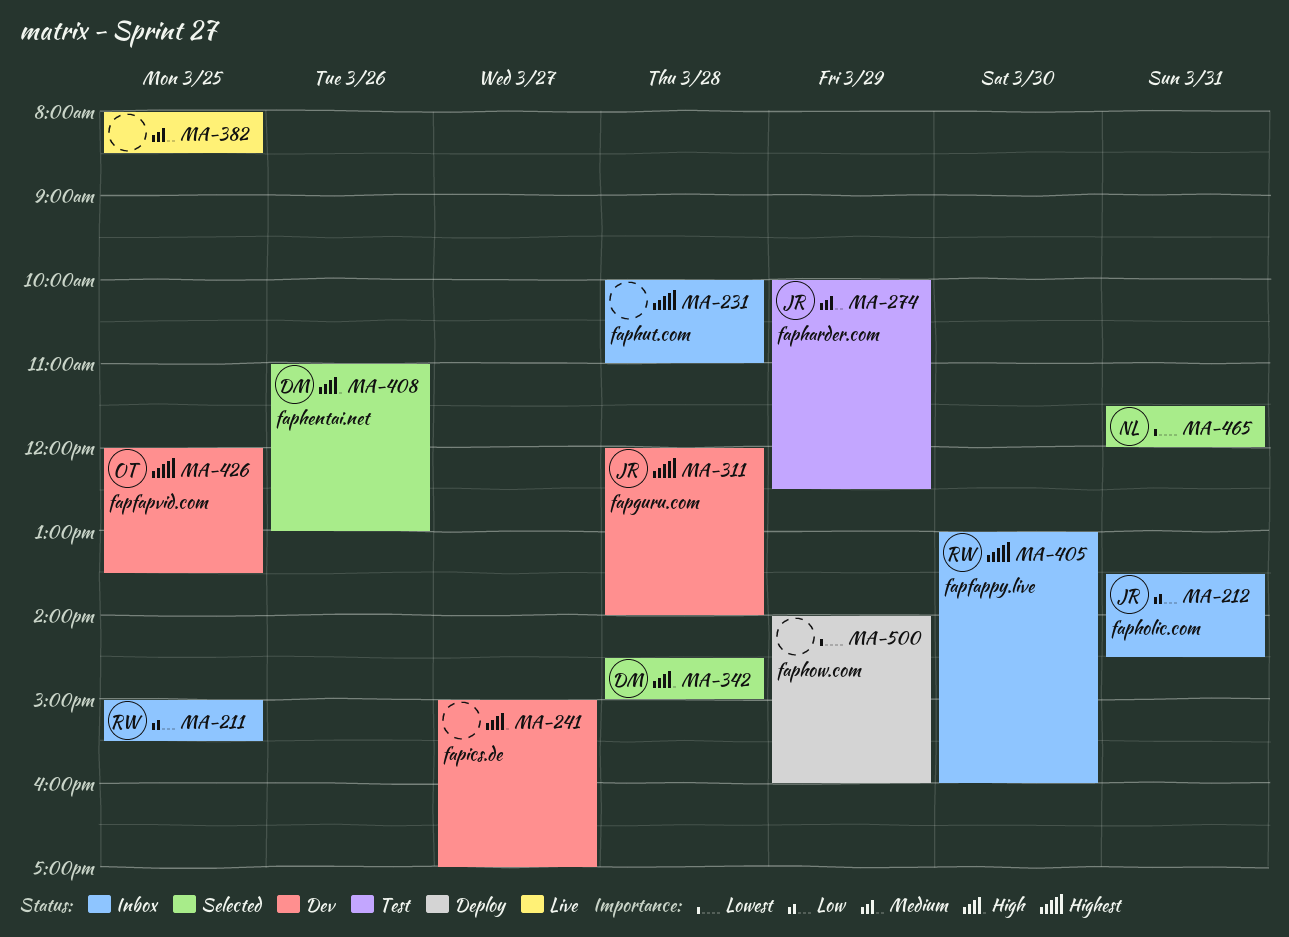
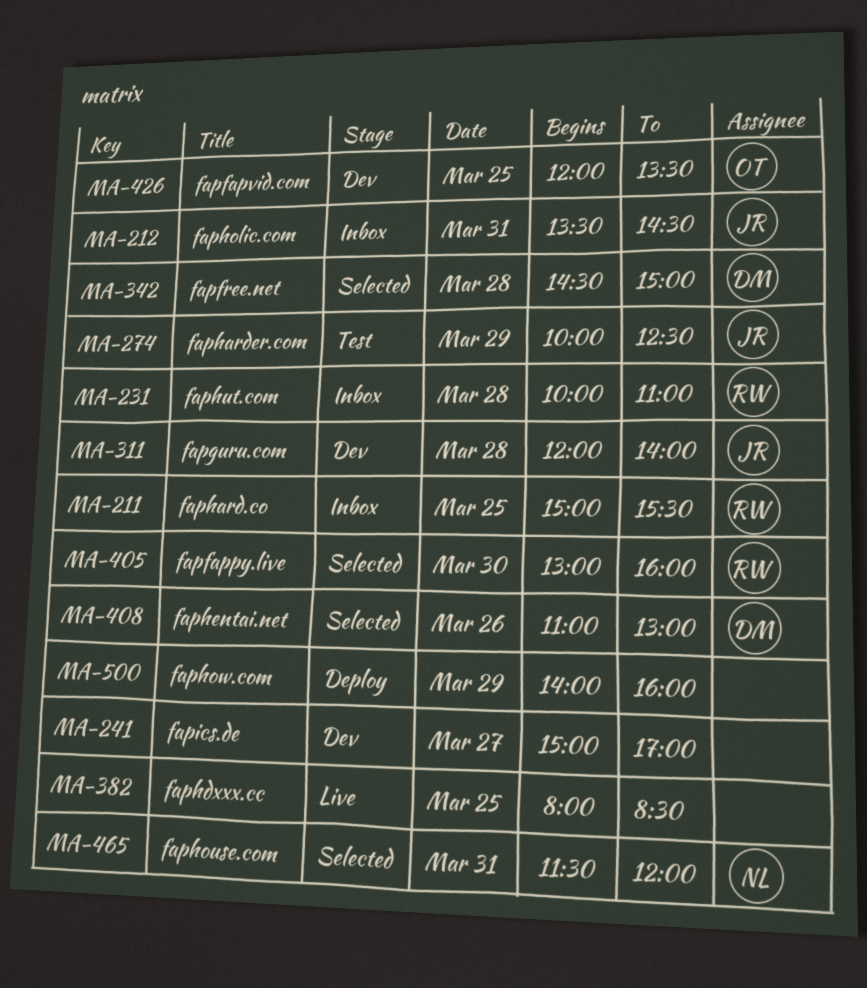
MA-231, owner: none -> RW
MA-405, status: Inbox -> Selected

